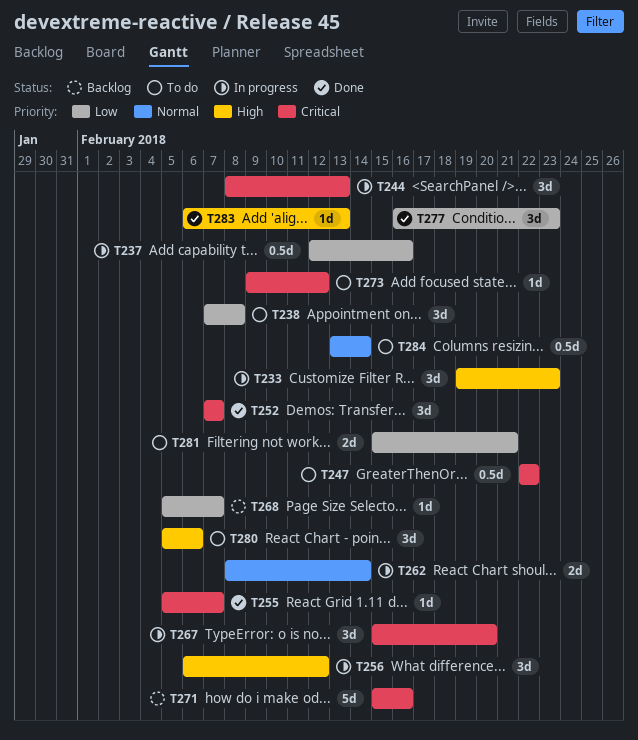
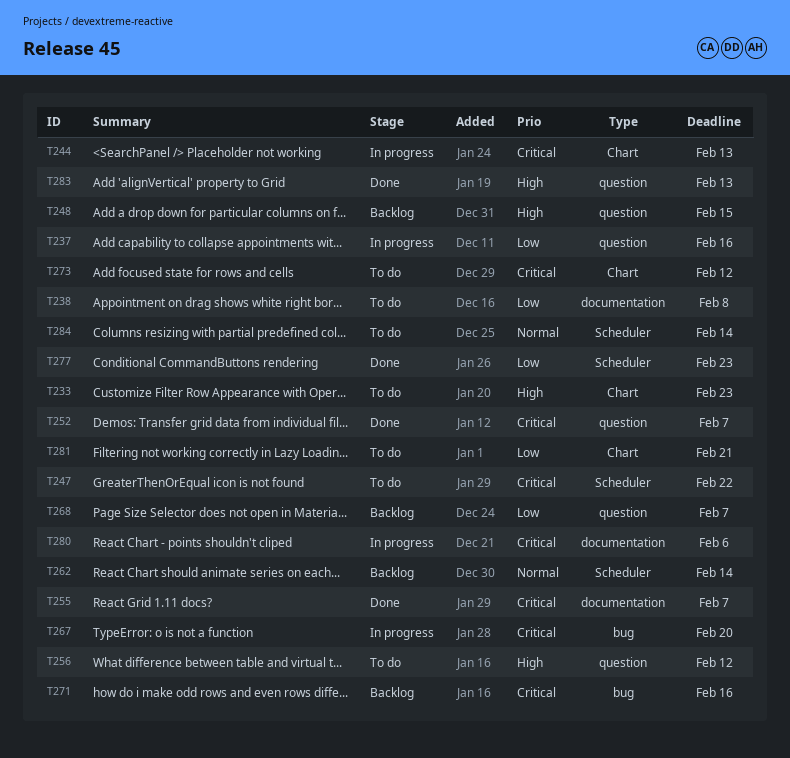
T233, status: In progress -> To do
T248: none -> present
T256, status: In progress -> To do
T262, status: In progress -> Backlog
T280, status: To do -> In progress
T280, priority: High -> Critical

